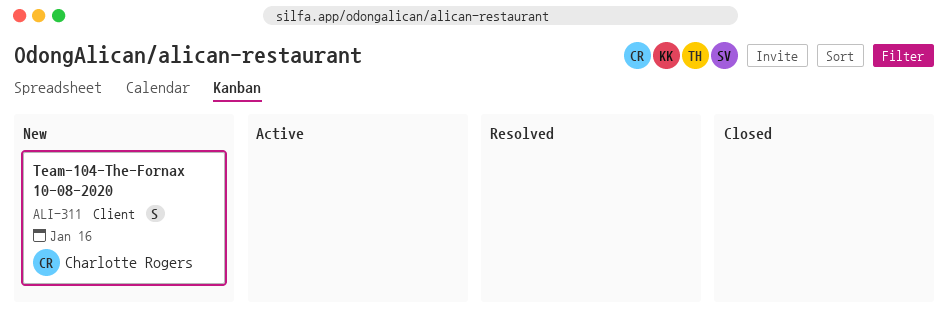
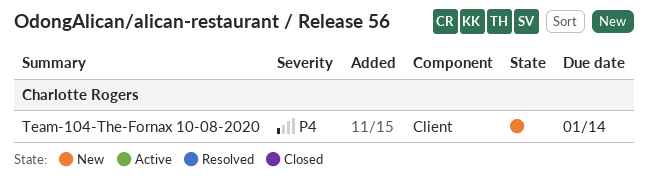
Team-104-The-Fornax 10-08-2020, due: Jan 16 -> Jan 14

